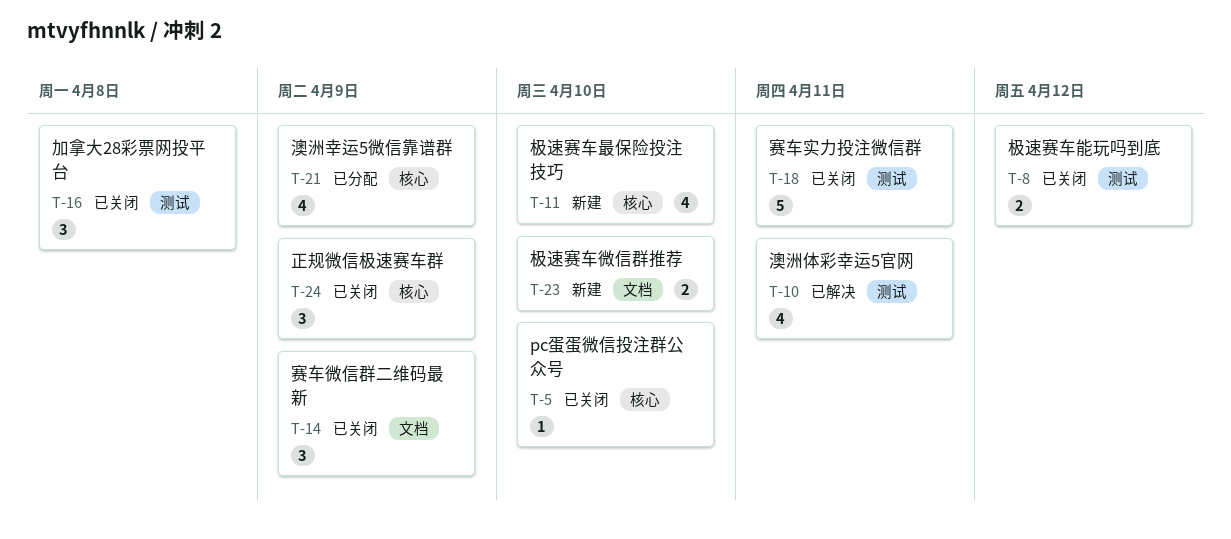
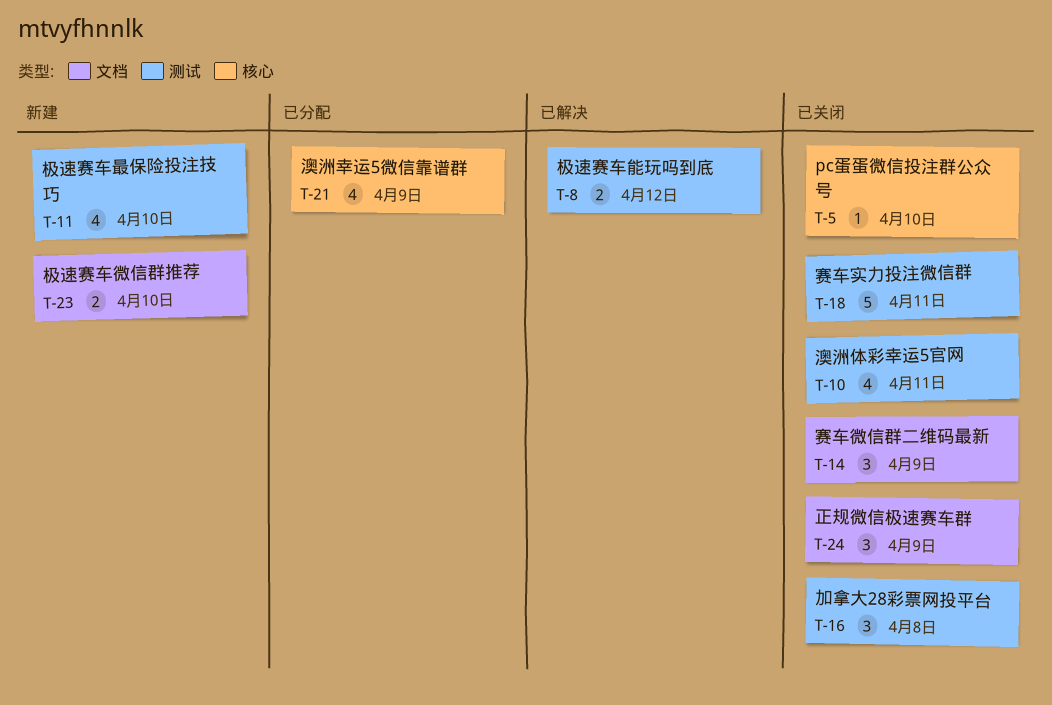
T-8, status: 已关闭 -> 已解决
T-10, status: 已解决 -> 已关闭
T-11, label: 核心 -> 测试
T-24, label: 核心 -> 文档

